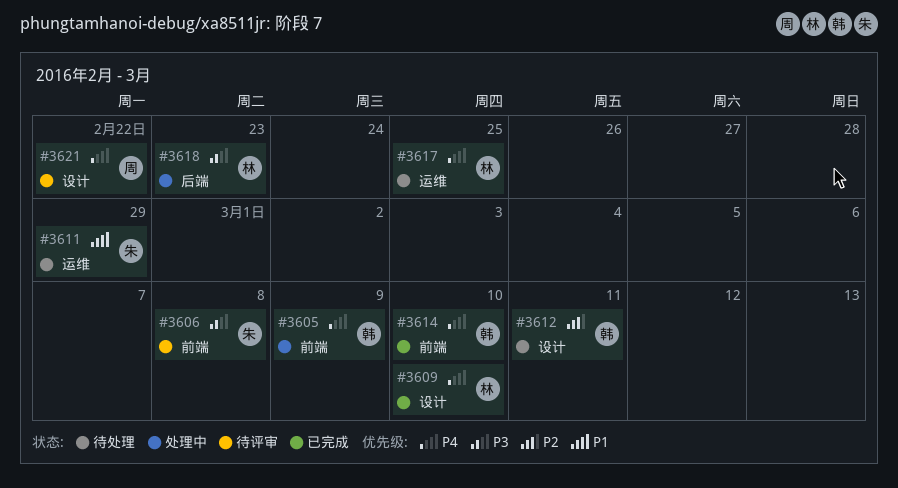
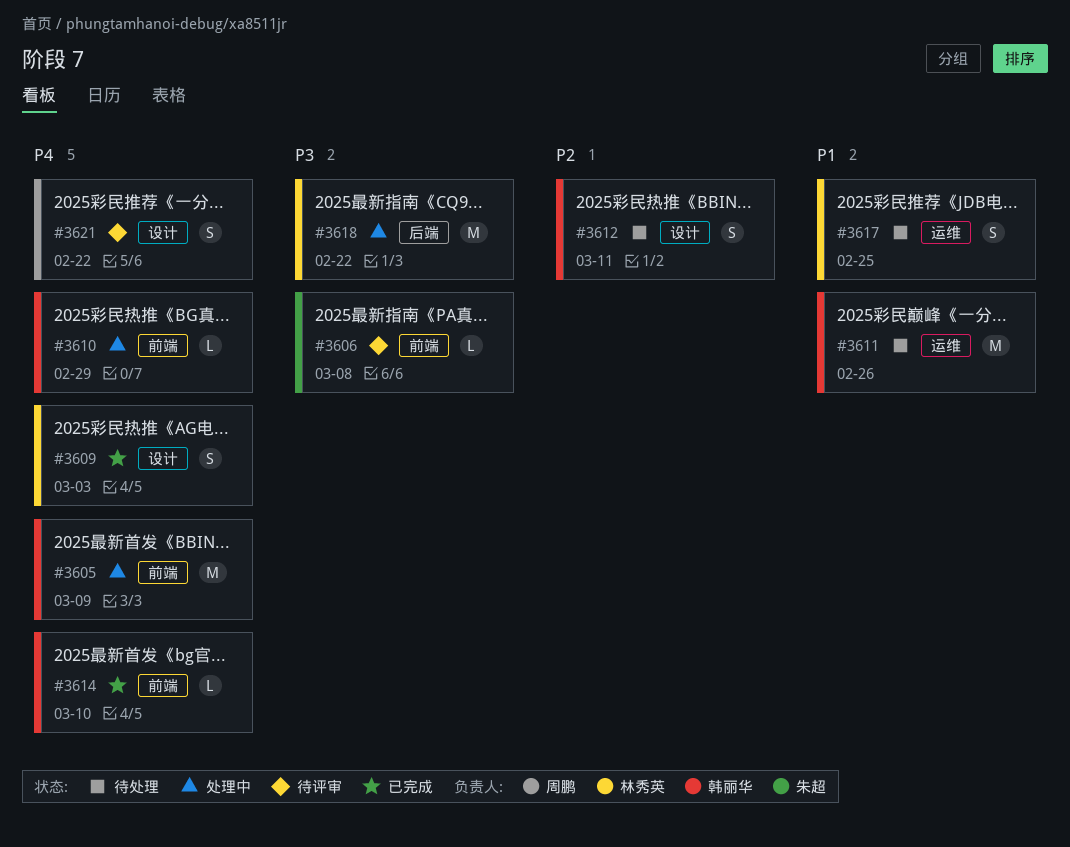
#3609, due: Mar 10 -> Mar 3
#3610: none -> present
#3611, owner: 朱超 -> 韩丽华
#3611, due: Feb 29 -> Feb 26
#3617, priority: P4 -> P1
#3618, due: Feb 23 -> Feb 22

